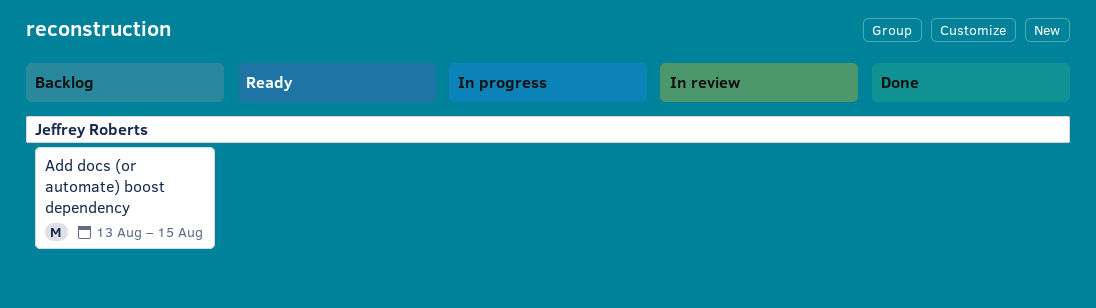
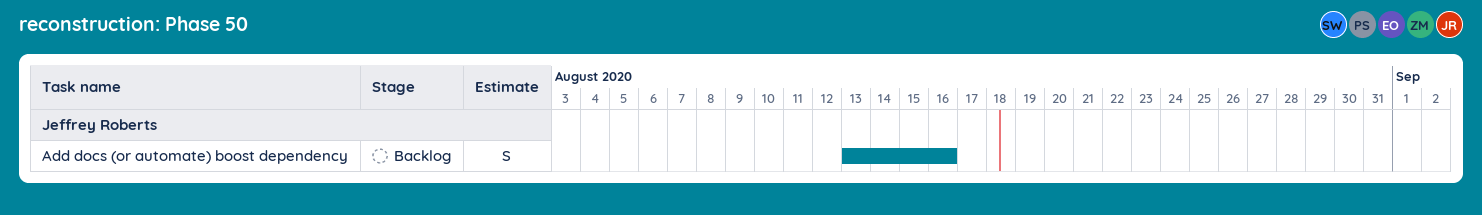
Add docs (or automate) boost dependency, estimate: M -> S
Add docs (or automate) boost dependency, due: Aug 15 -> Aug 16

